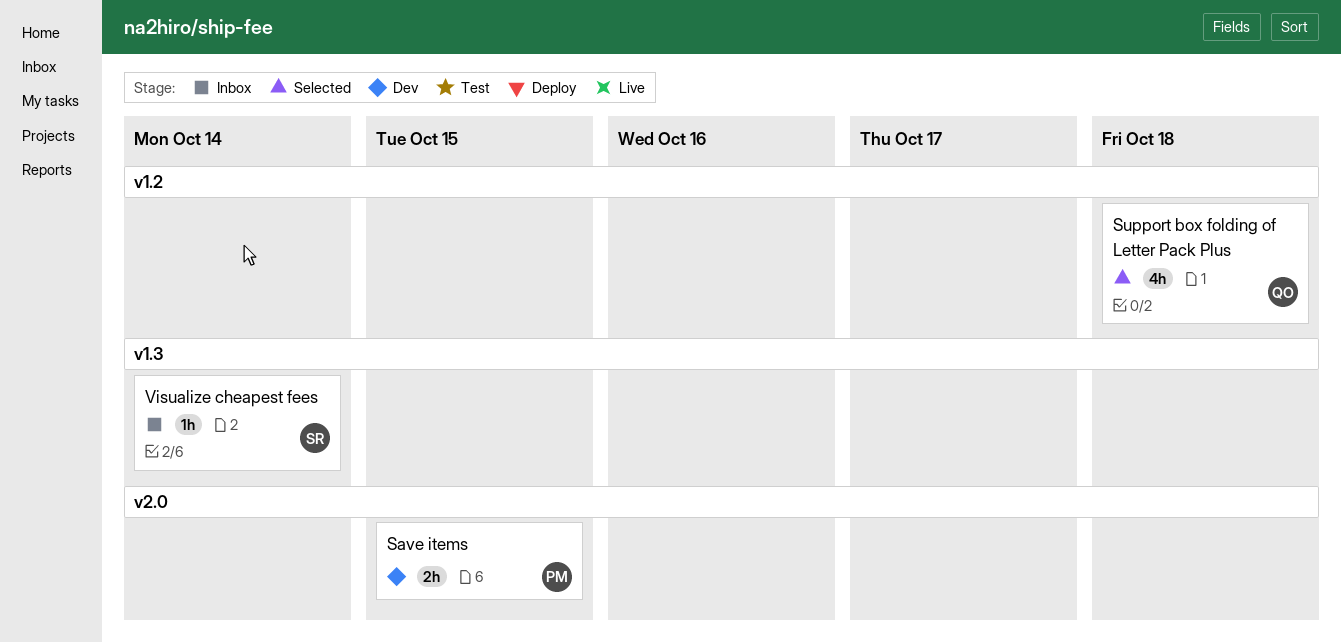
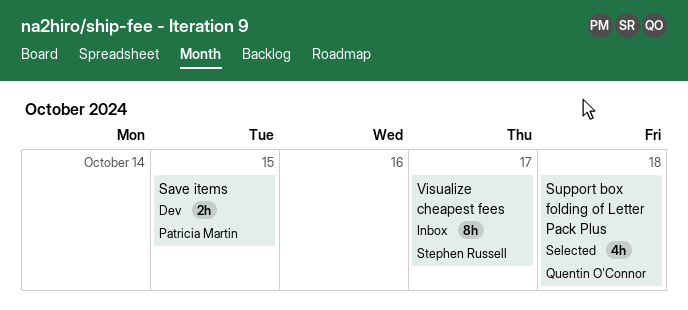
Visualize cheapest fees, estimate: 1h -> 8h
Visualize cheapest fees, due: Oct 14 -> Oct 17

